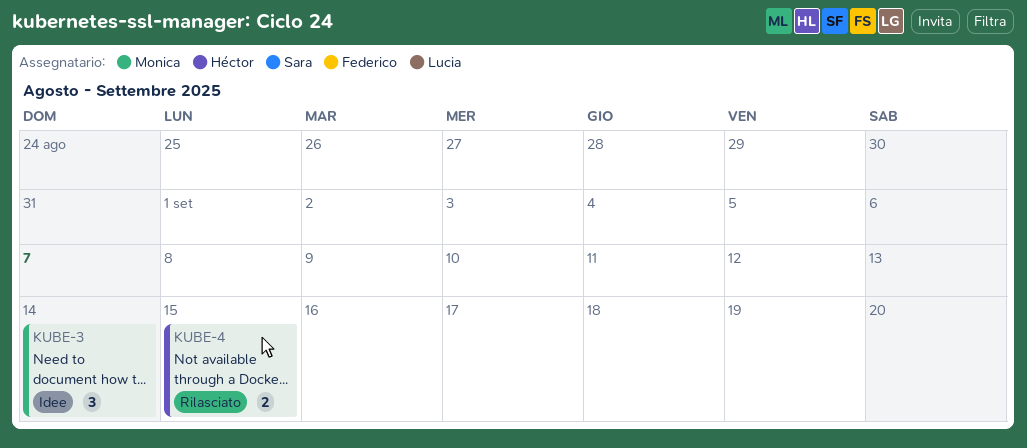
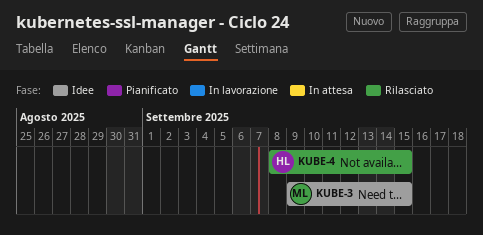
KUBE-3, due: Sep 14 -> Sep 15

